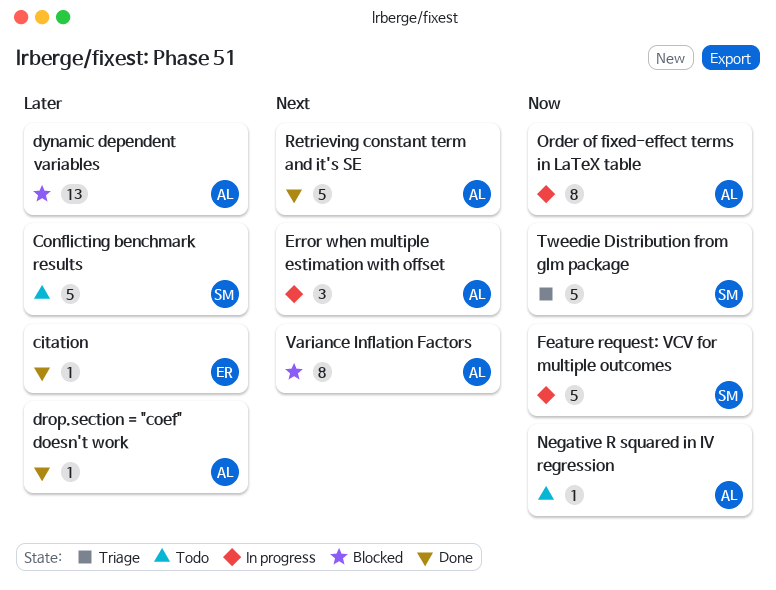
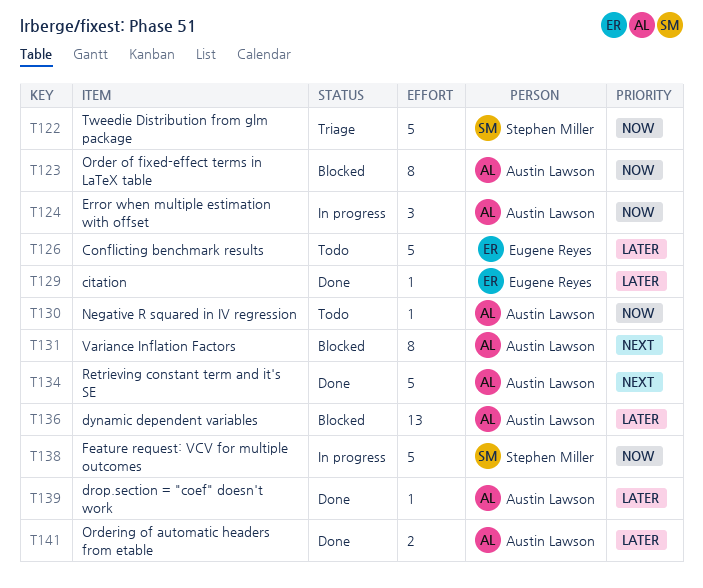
Conflicting benchmark results, owner: Stephen Miller -> Eugene Reyes
Error when multiple estimation with offset, priority: Next -> Now
Order of fixed-effect terms in LaTeX table, status: In progress -> Blocked
Ordering of automatic headers from etable: none -> present

